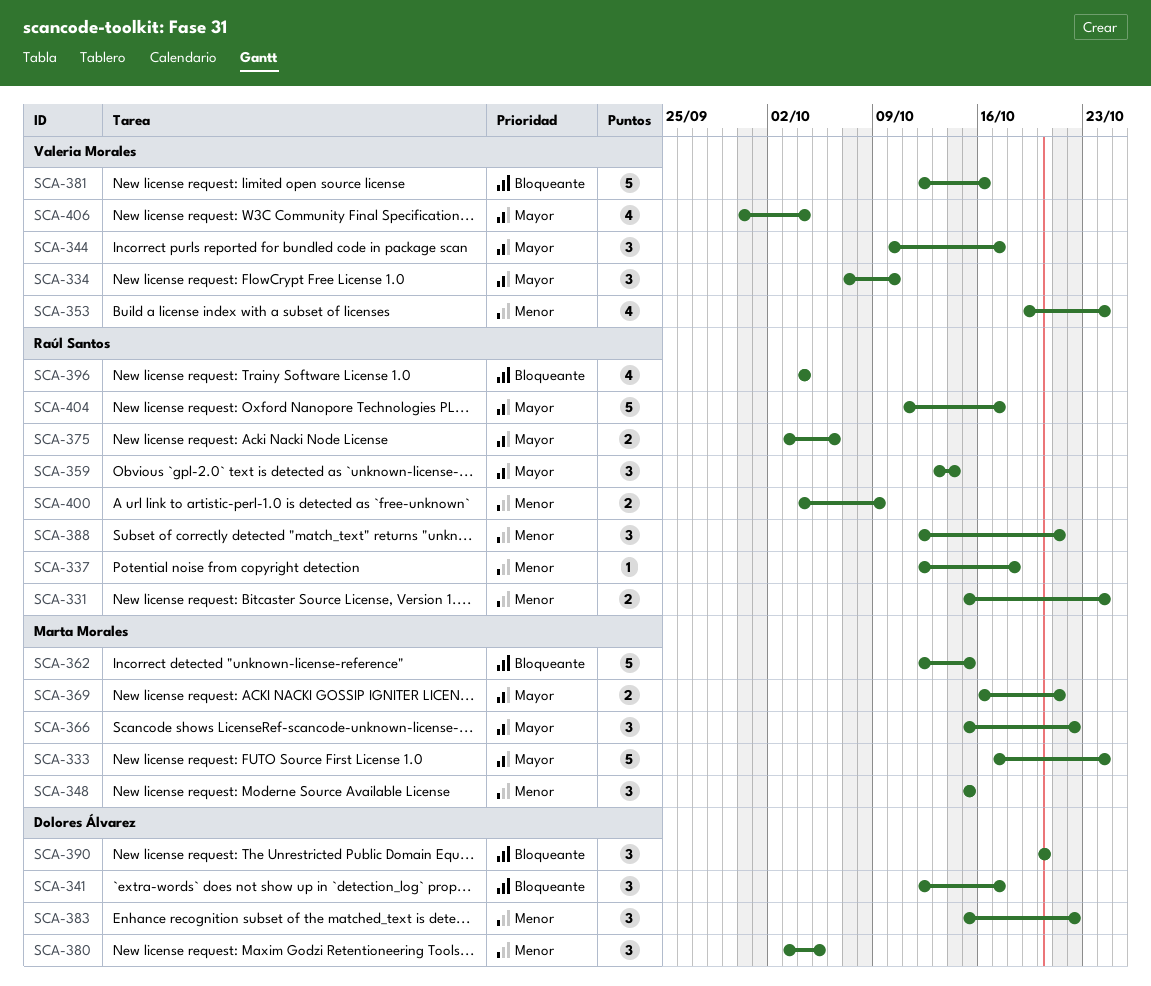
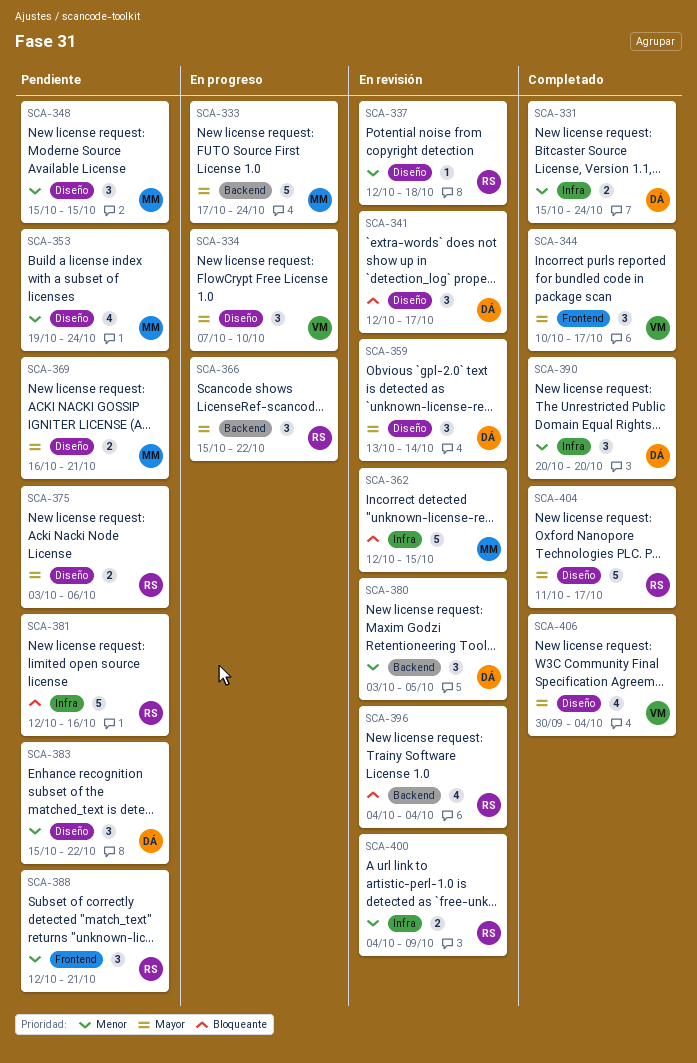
SCA-331, owner: Raúl Santos -> Dolores Álvarez
SCA-353, owner: Valeria Morales -> Marta Morales
SCA-359, owner: Raúl Santos -> Dolores Álvarez
SCA-366, owner: Marta Morales -> Raúl Santos
SCA-381, owner: Valeria Morales -> Raúl Santos
SCA-390, priority: Bloqueante -> Menor

